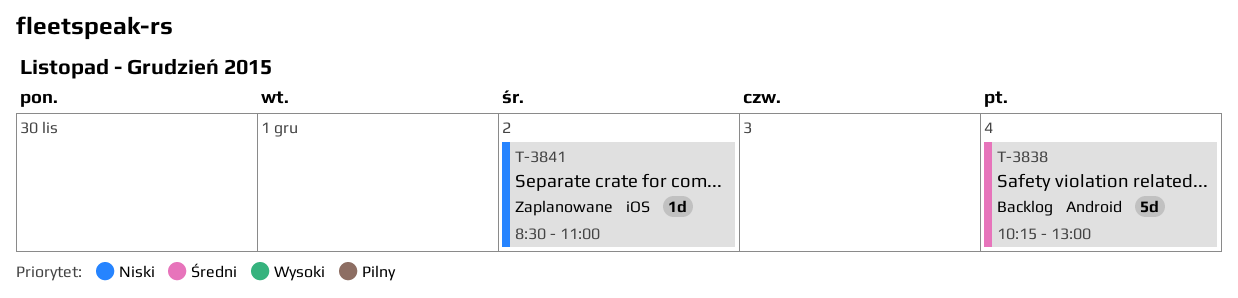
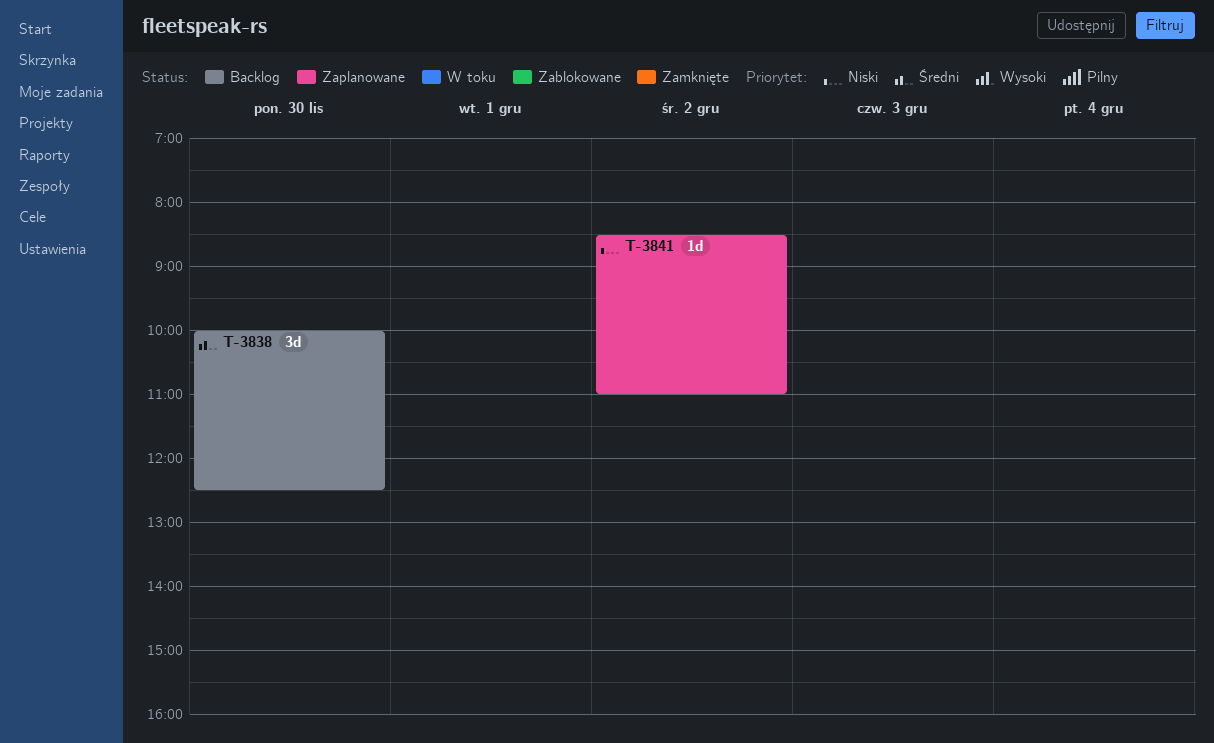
T-3838, estimate: 5d -> 3d
T-3838, day: Dec 4 -> Nov 30
T-3838, begins: 10:15 -> 10:00
T-3838, ends: 13:00 -> 12:30

